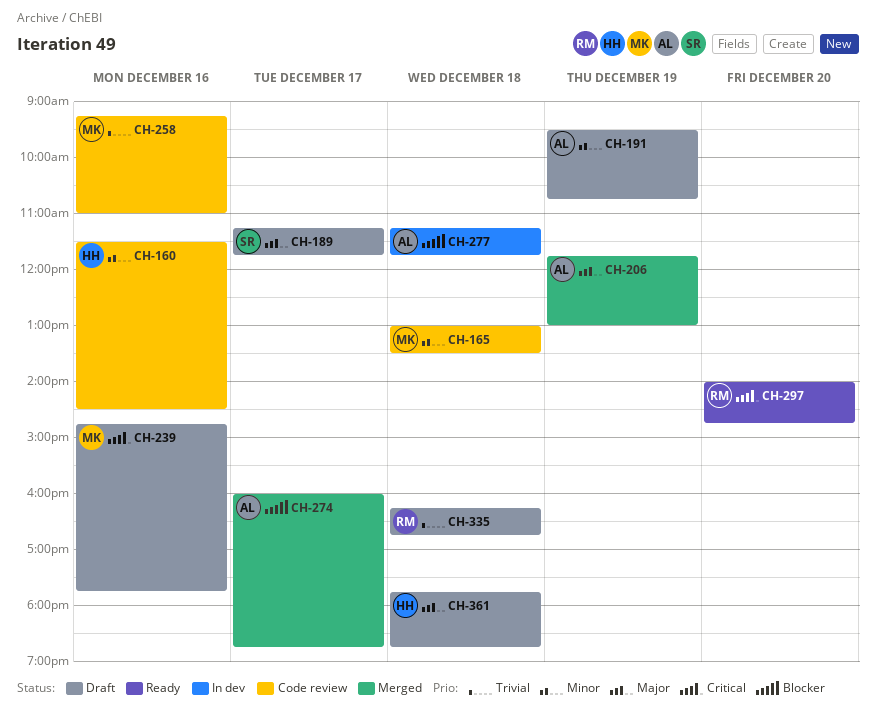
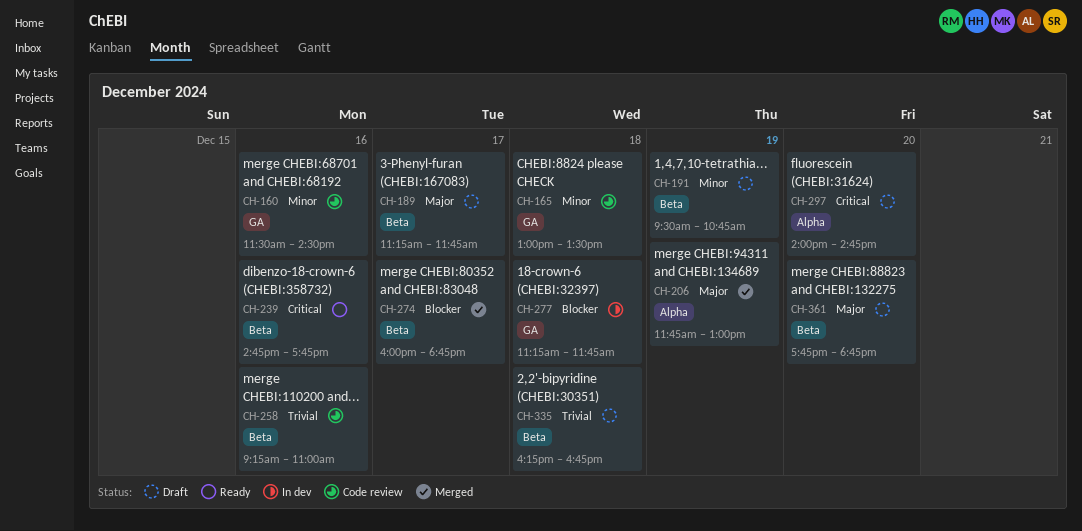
CH-239, status: Draft -> Ready
CH-297, status: Ready -> Draft
CH-361, day: Dec 18 -> Dec 20

